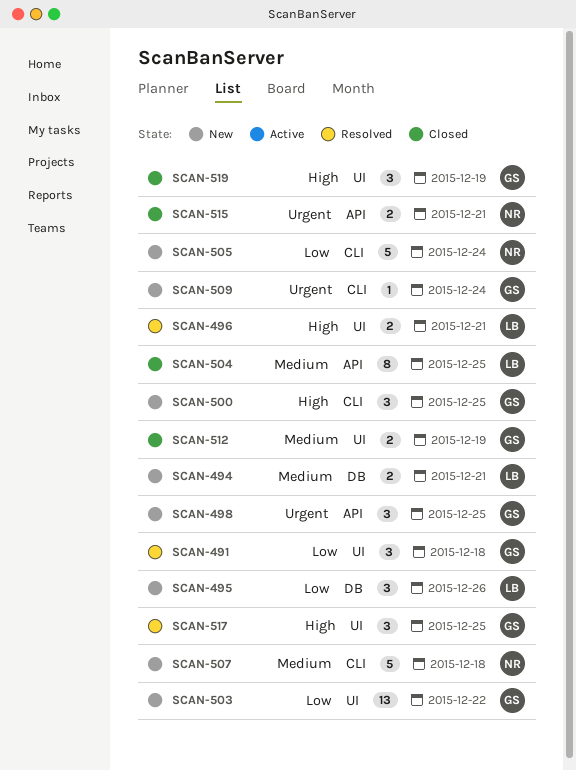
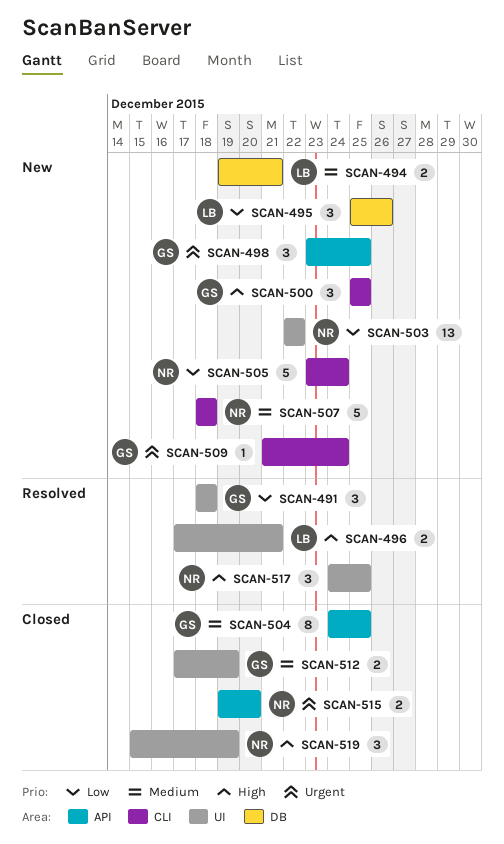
SCAN-503, owner: GS -> NR
SCAN-504, owner: LB -> GS
SCAN-515, due: Dec 21 -> Dec 20
SCAN-517, owner: GS -> NR
SCAN-519, owner: GS -> NR

